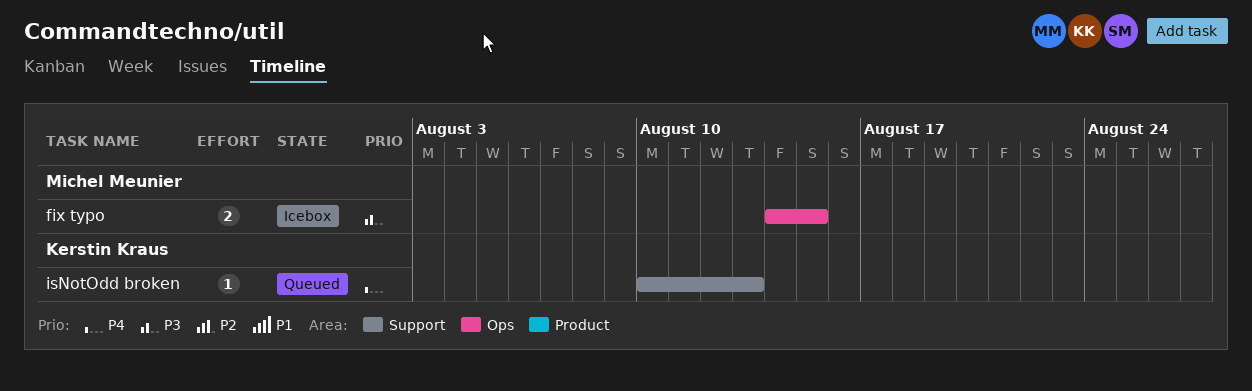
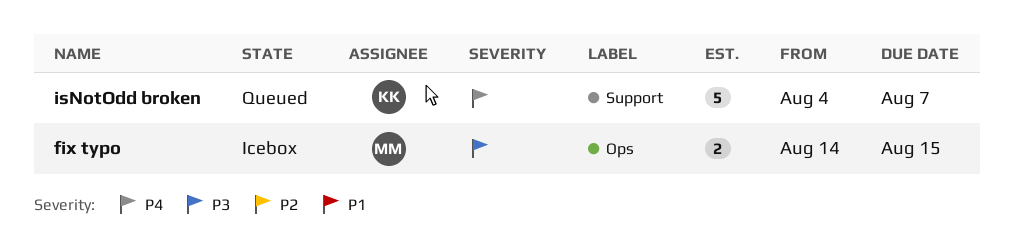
isNotOdd broken, estimate: 1 -> 5
isNotOdd broken, start: Aug 10 -> Aug 4
isNotOdd broken, due: Aug 13 -> Aug 7

